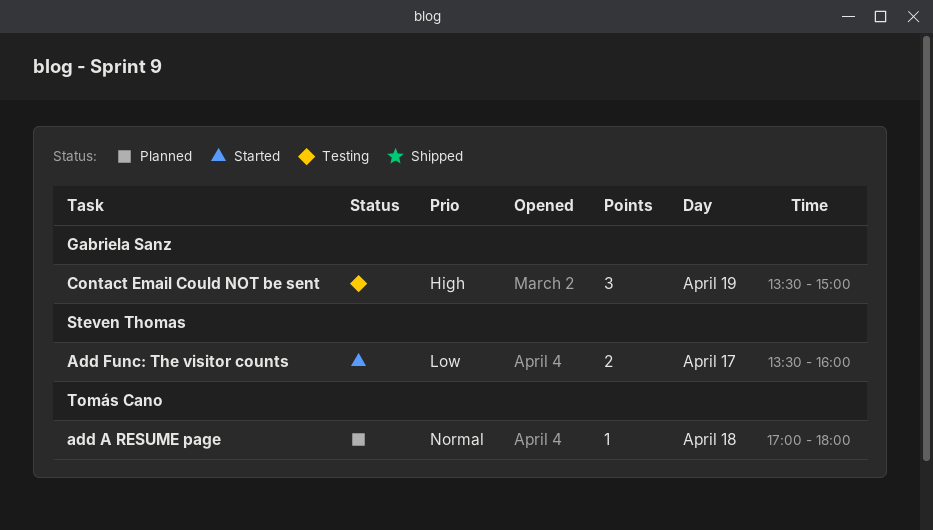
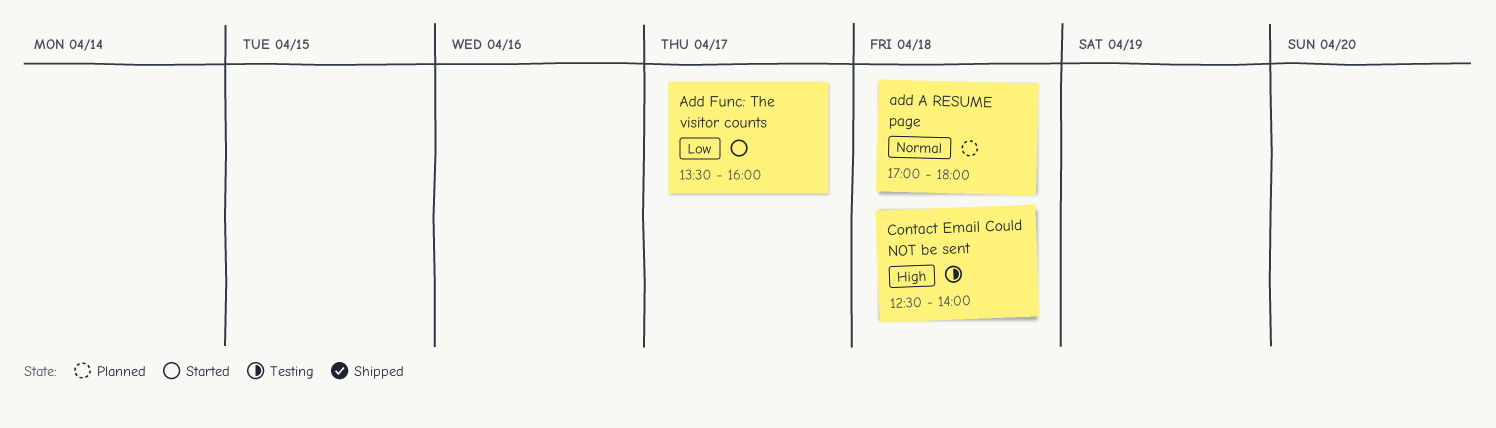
Contact Email Could NOT be sent, day: Apr 19 -> Apr 18
Contact Email Could NOT be sent, begins: 13:30 -> 12:30
Contact Email Could NOT be sent, ends: 15:00 -> 14:00

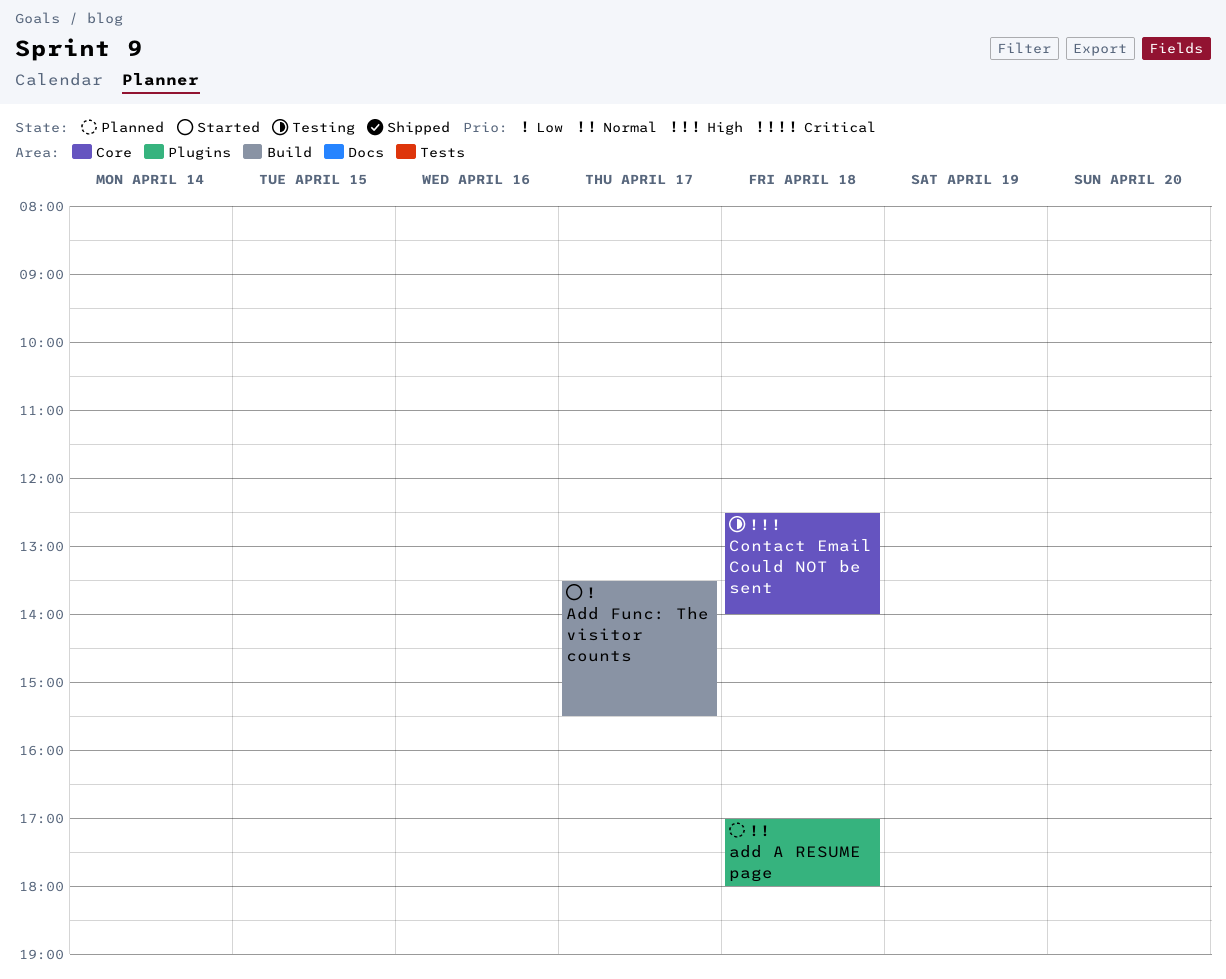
Add Func: The visitor counts, ends: 16:00 -> 15:30

